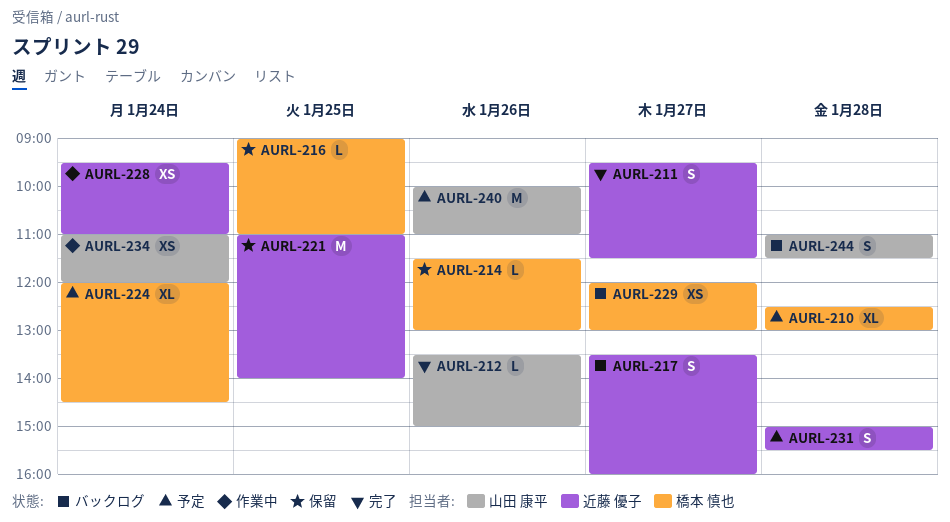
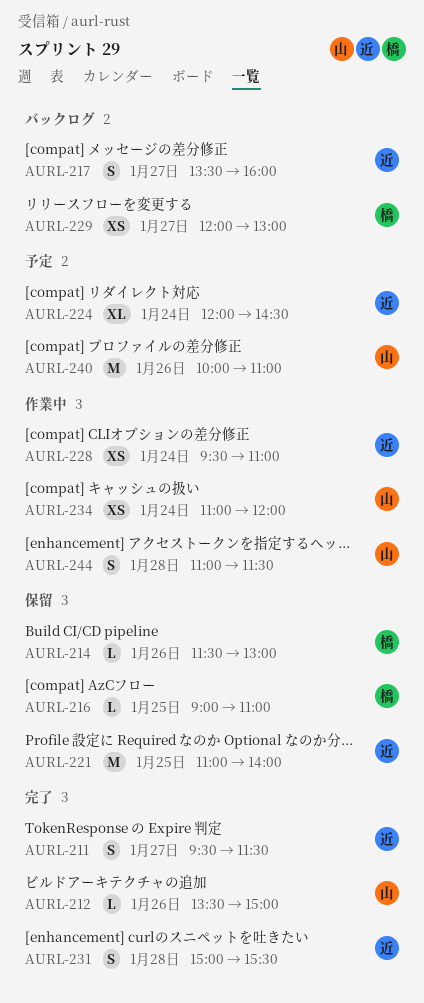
AURL-210: present -> none
AURL-224, owner: 橋本 慎也 -> 近藤 優子
AURL-231, status: 予定 -> 完了
AURL-244, status: バックログ -> 作業中

